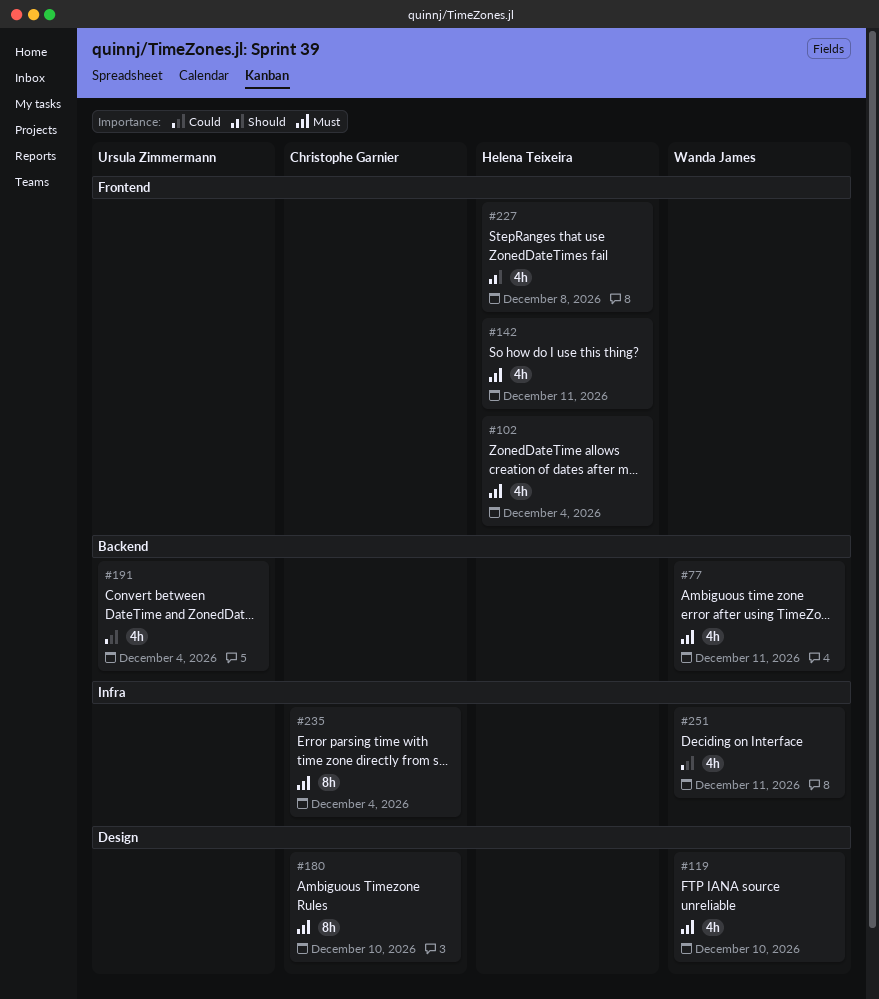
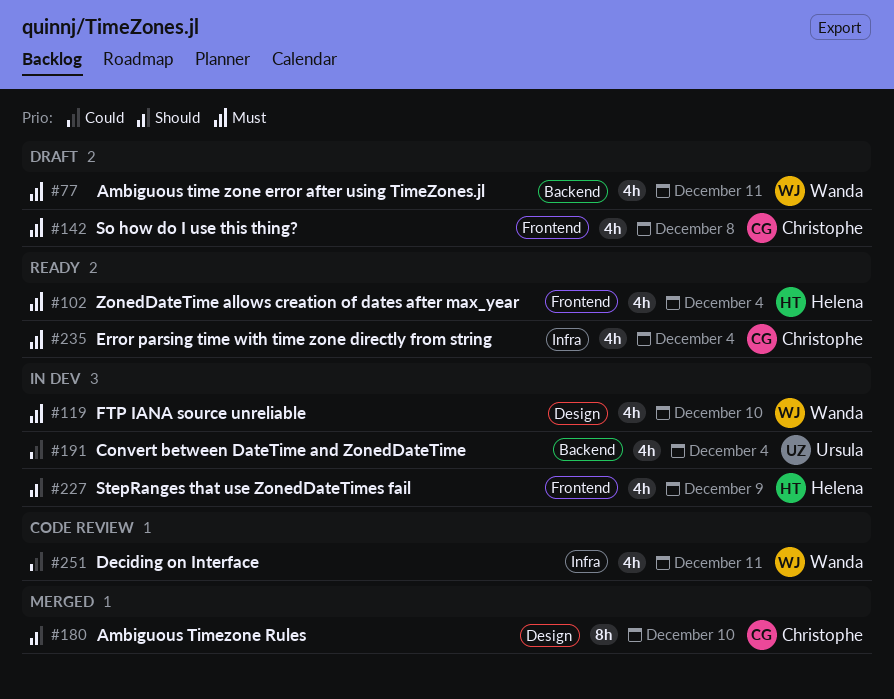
#142, owner: Helena Teixeira -> Christophe Garnier
#142, due: Dec 11 -> Dec 8
#180, priority: Must -> Should
#227, due: Dec 8 -> Dec 9
#235, estimate: 8h -> 4h

